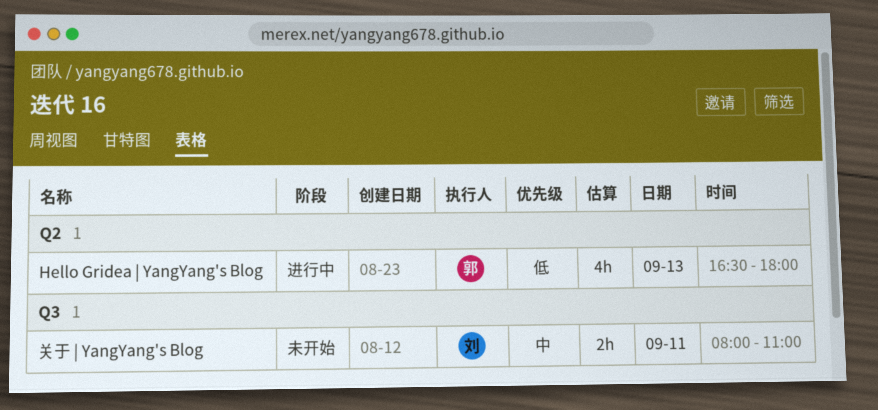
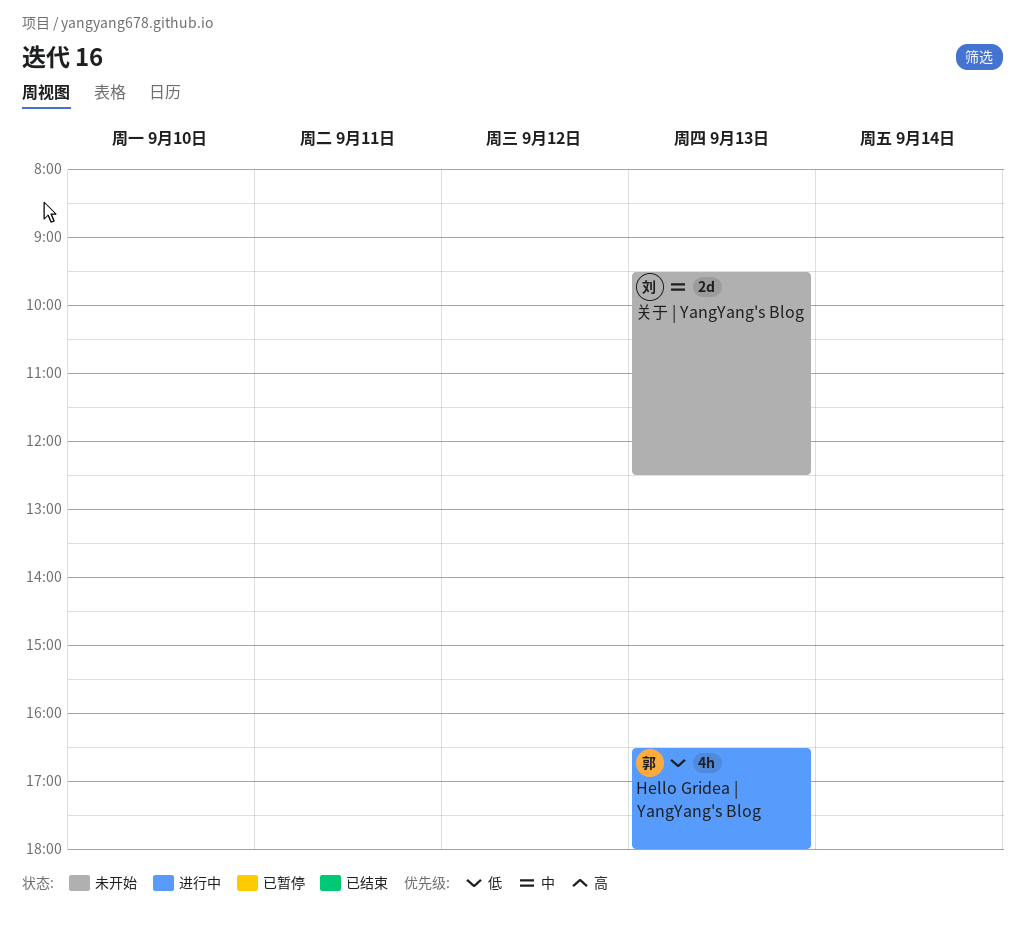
关于 | YangYang's Blog, estimate: 2h -> 2d
关于 | YangYang's Blog, day: Sep 11 -> Sep 13
关于 | YangYang's Blog, begins: 08:00 -> 09:30
关于 | YangYang's Blog, ends: 11:00 -> 12:30

